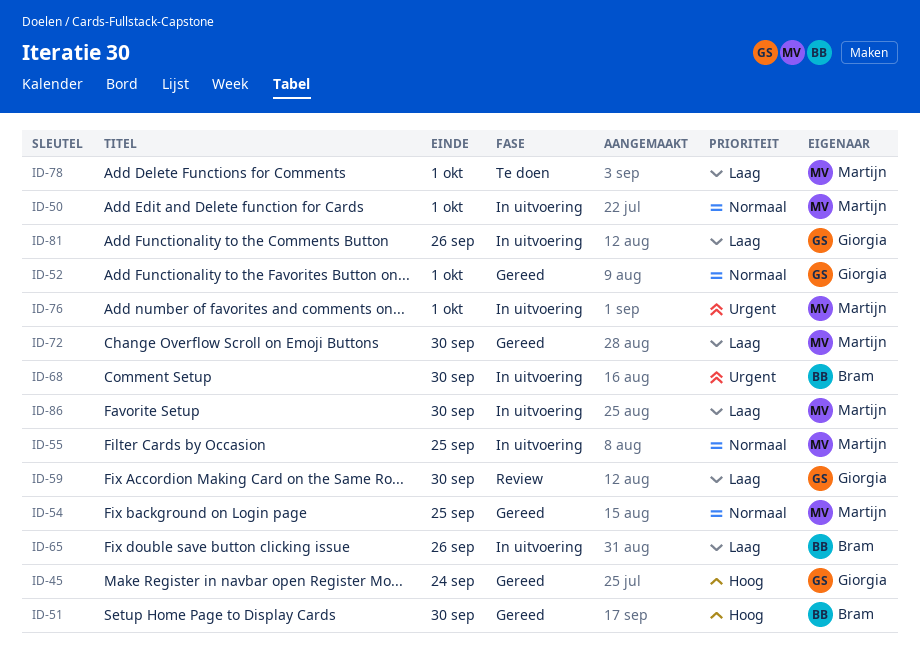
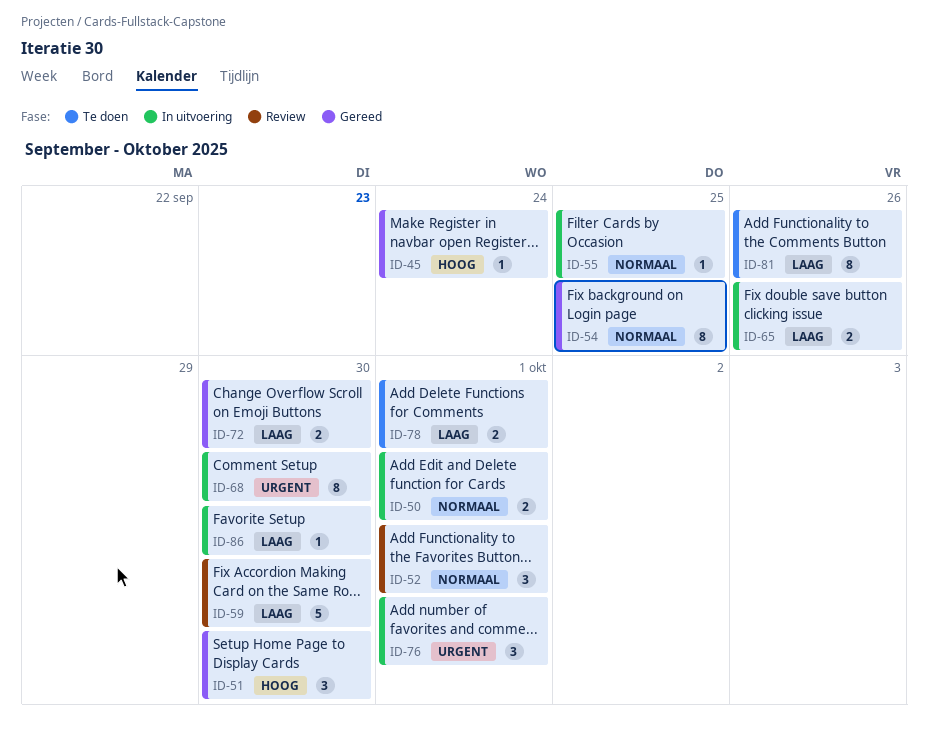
ID-52, status: Gereed -> Review
ID-81, status: In uitvoering -> Te doen

